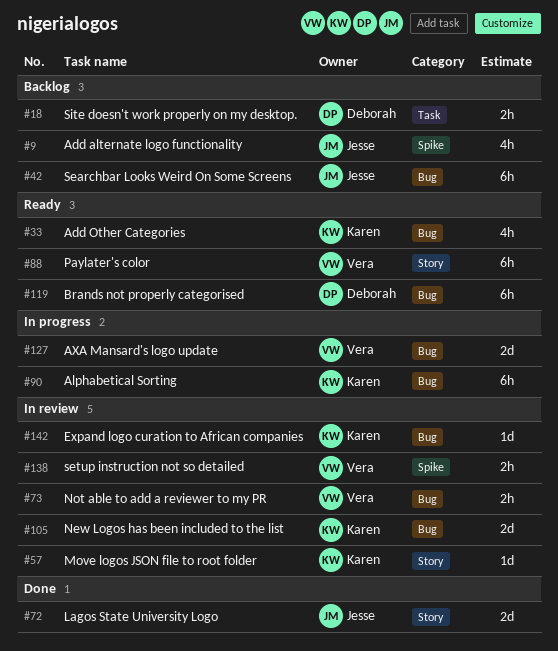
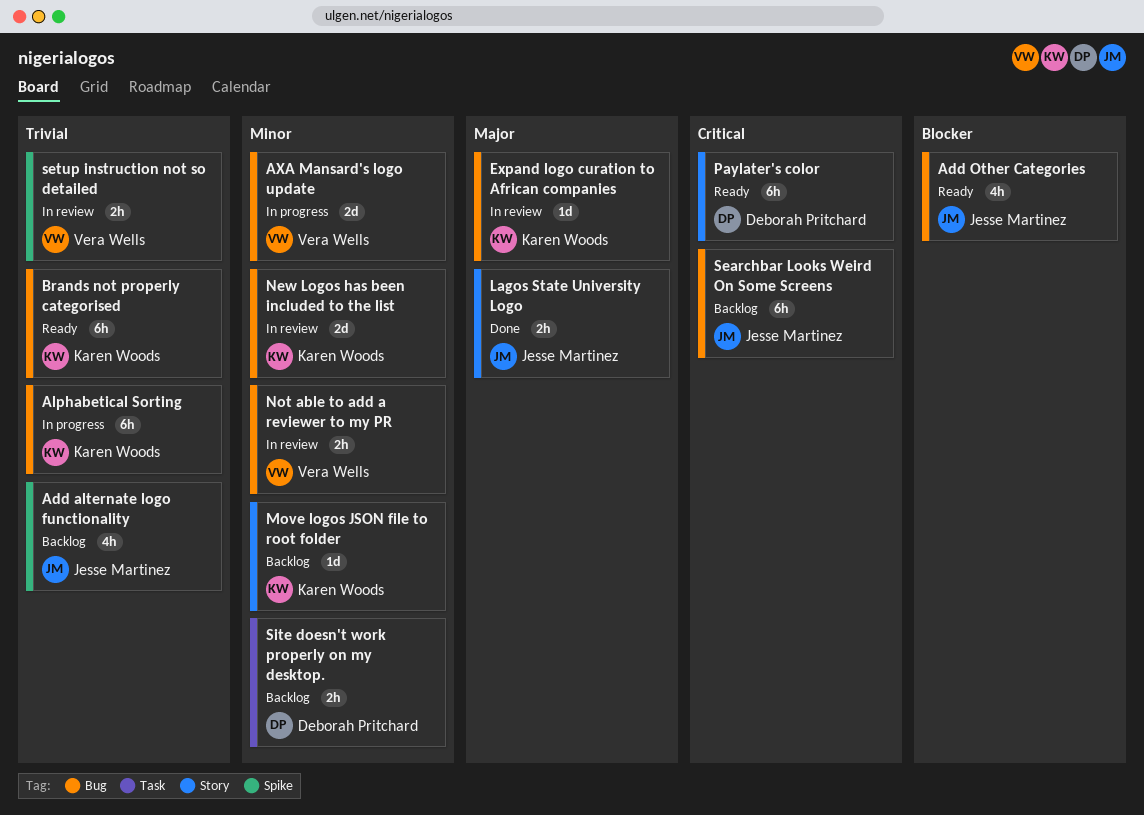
Add Other Categories, owner: Karen Woods -> Jesse Martinez
Brands not properly categorised, owner: Deborah Pritchard -> Karen Woods
Lagos State University Logo, estimate: 2d -> 2h
Move logos JSON file to root folder, status: In review -> Backlog
Paylater's color, owner: Vera Wells -> Deborah Pritchard

